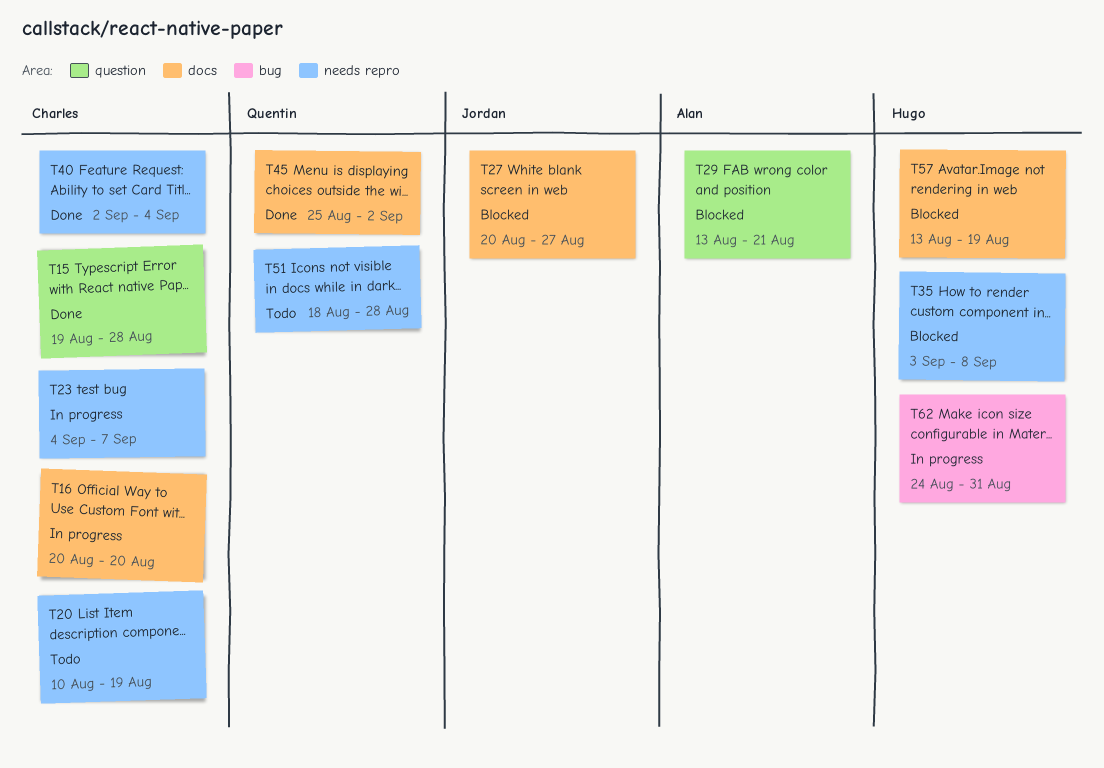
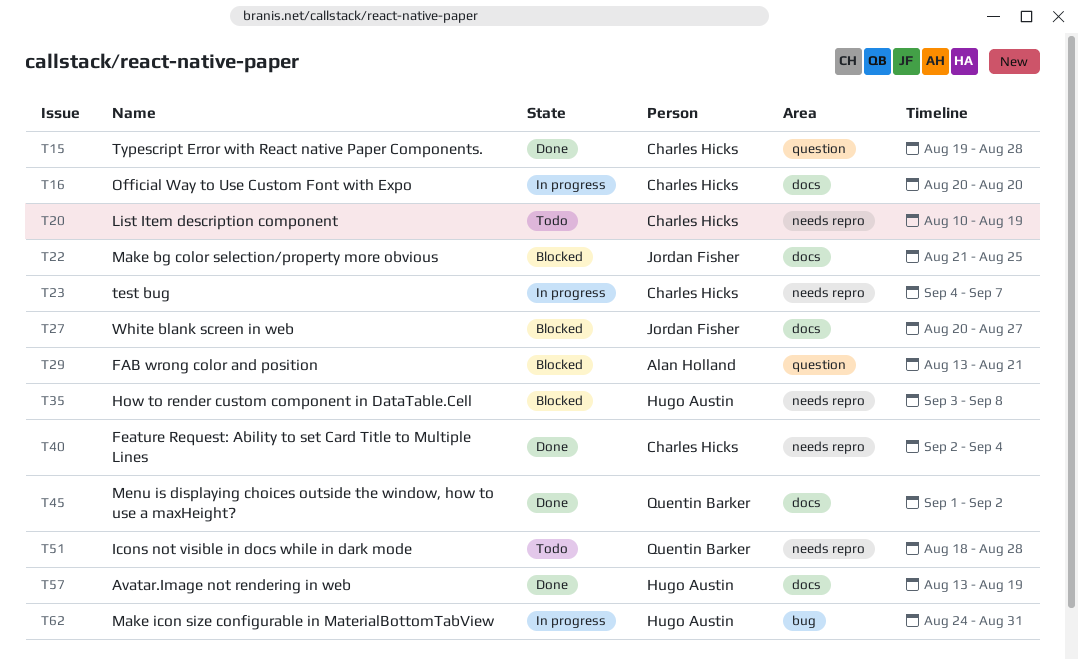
T22: none -> present
T45, start: Aug 25 -> Sep 1
T57, status: Blocked -> Done

